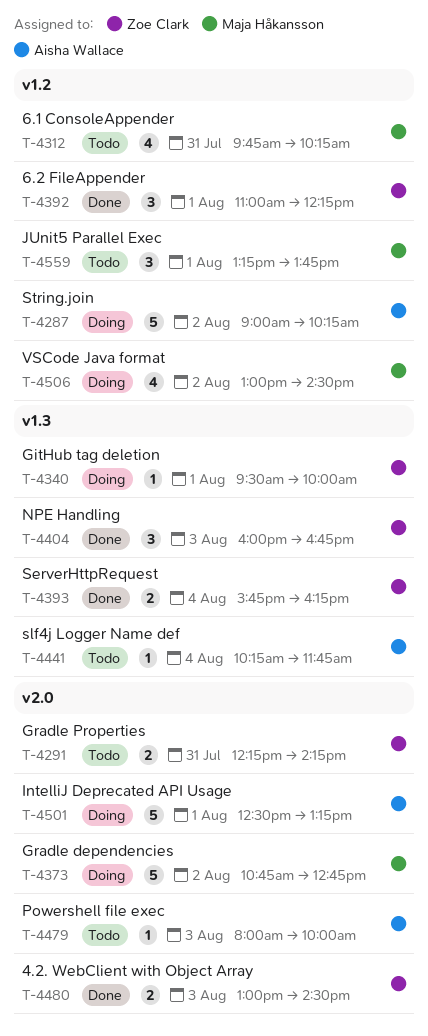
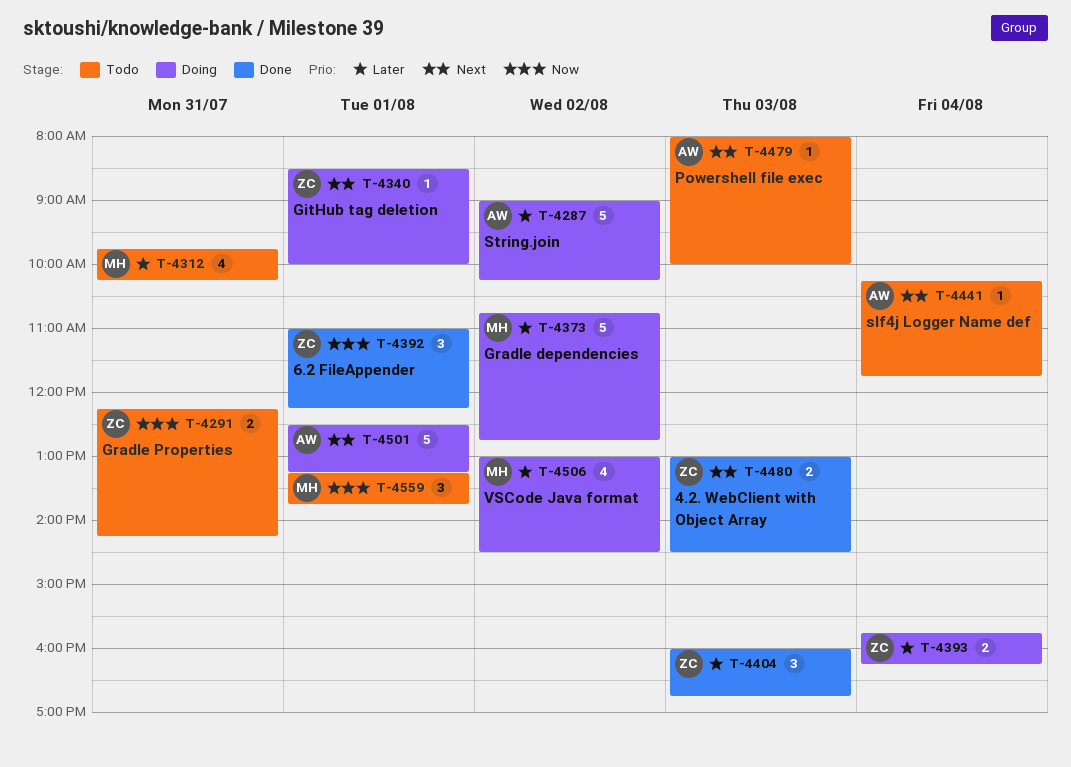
T-4340, begins: 09:30 -> 08:30
T-4393, status: Done -> Doing

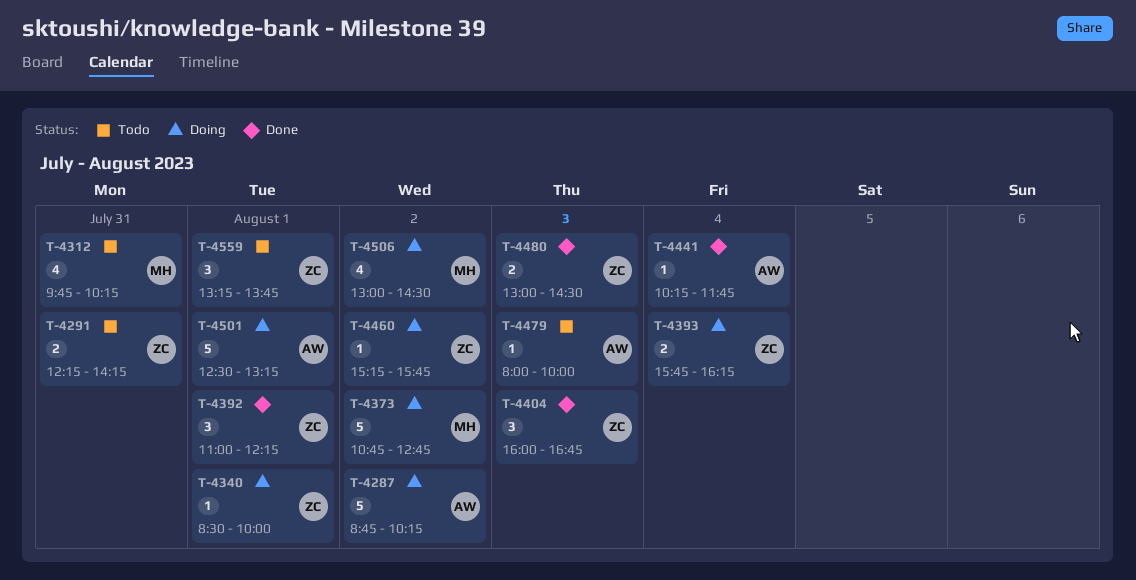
T-4287, begins: 09:00 -> 08:45
T-4441, status: Todo -> Done
T-4460: none -> present
T-4559, owner: MH -> ZC

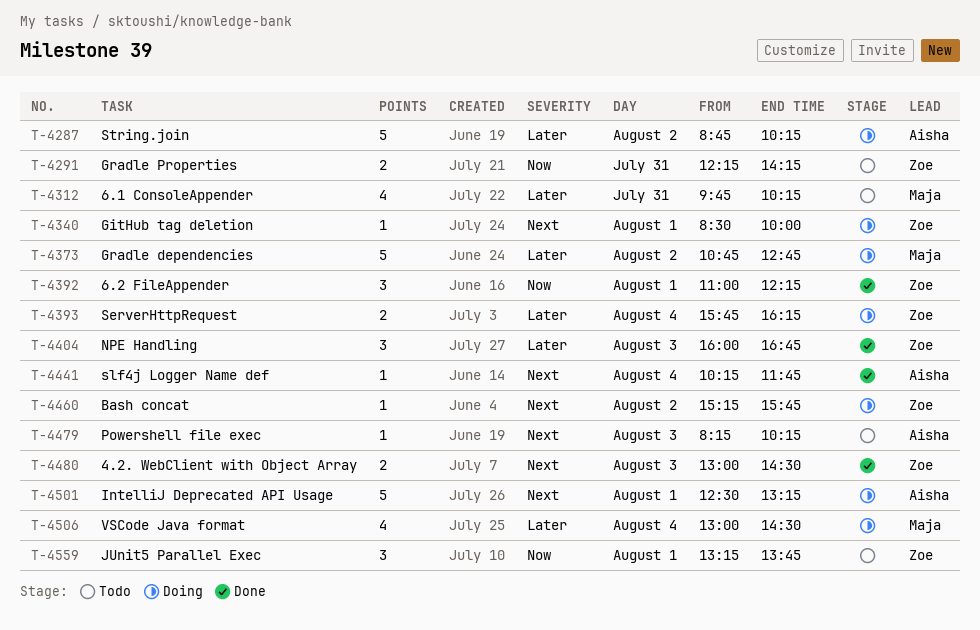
T-4479, begins: 08:00 -> 08:15
T-4479, ends: 10:00 -> 10:15
T-4506, day: Aug 2 -> Aug 4

